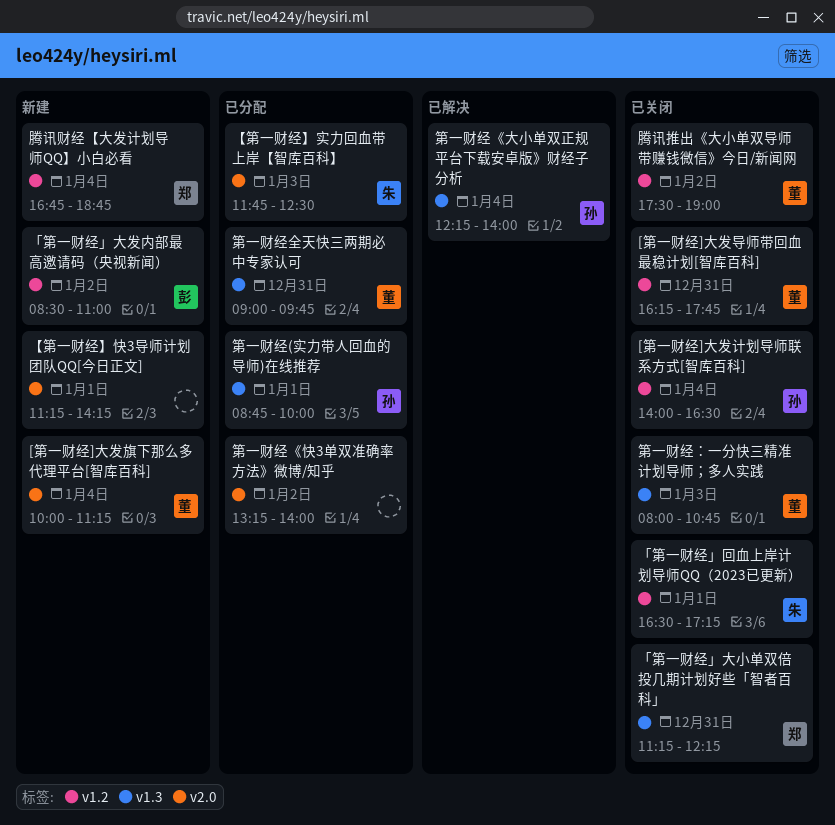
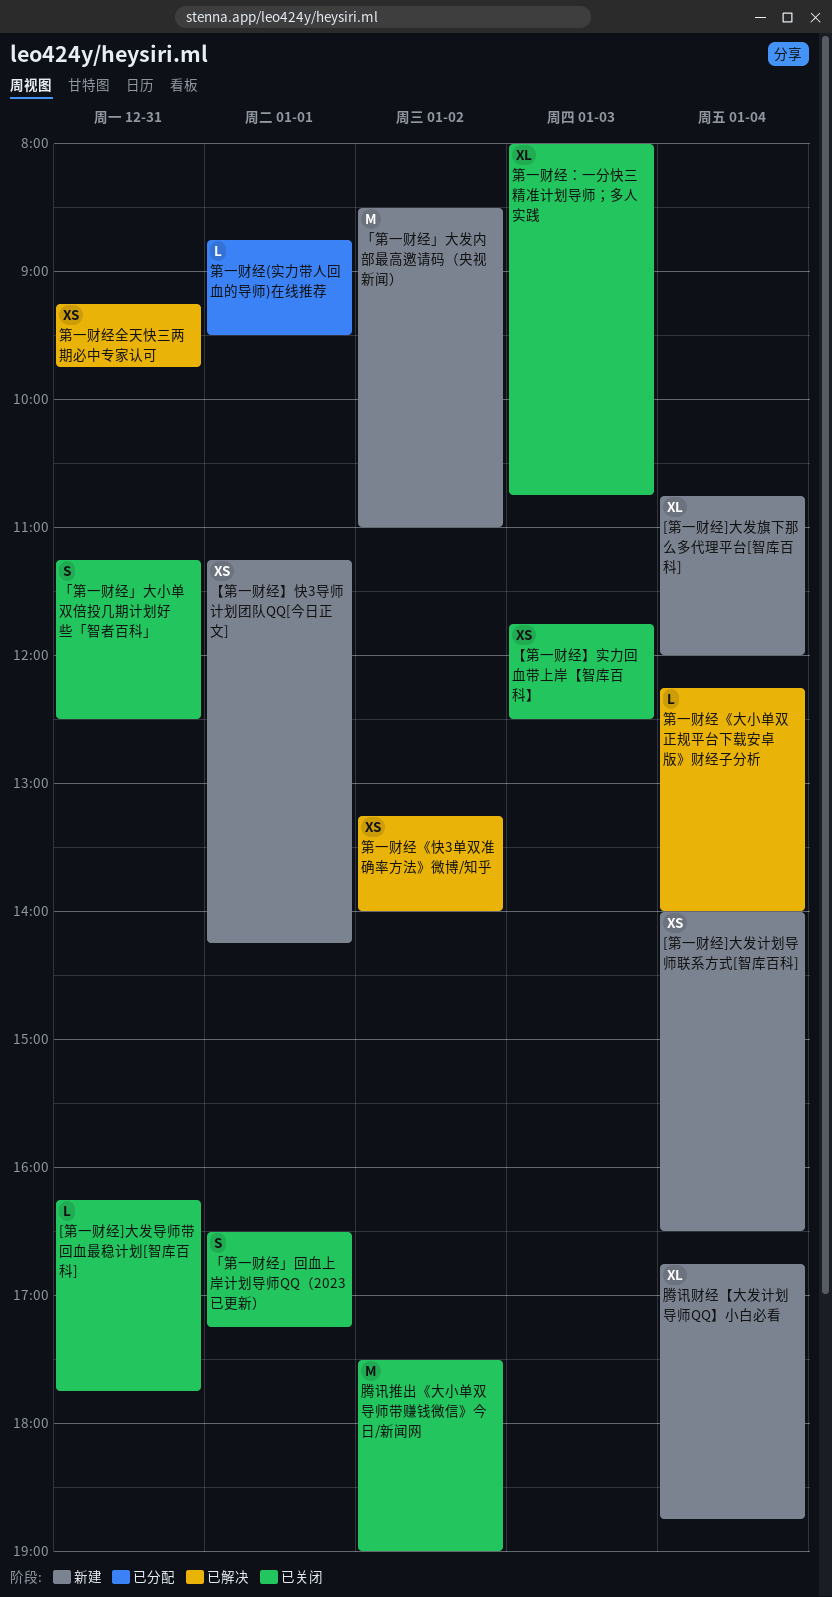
[第一财经]大发旗下那么多代理平台[智库百科], begins: 10:00 -> 10:45
[第一财经]大发旗下那么多代理平台[智库百科], ends: 11:15 -> 12:00
[第一财经]大发计划导师联系方式[智库百科], status: 已关闭 -> 新建
「第一财经」大小单双倍投几期计划好些「智者百科」, ends: 12:15 -> 12:30
【第一财经】实力回血带上岸【智库百科】, status: 已分配 -> 已关闭
第一财经(实力带人回血的导师)在线推荐, ends: 10:00 -> 09:30
第一财经《快3单双准确率方法》微博/知乎, status: 已分配 -> 已解决
第一财经全天快三两期必中专家认可, status: 已分配 -> 已解决
第一财经全天快三两期必中专家认可, begins: 09:00 -> 09:15

